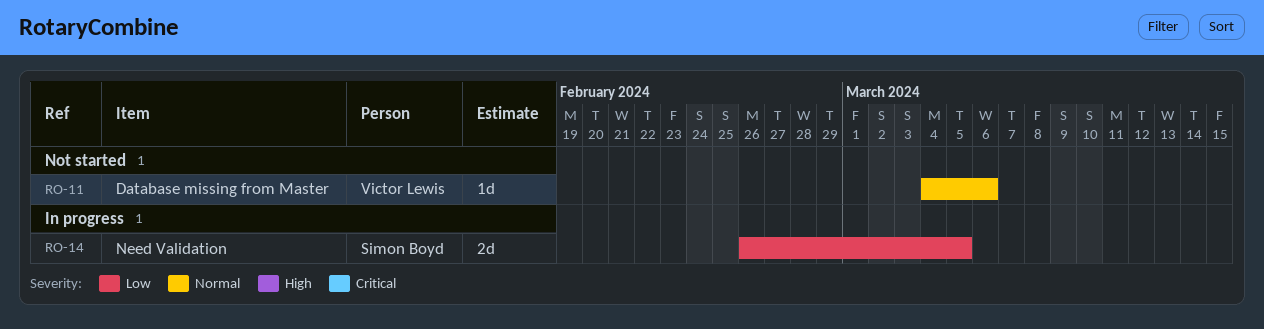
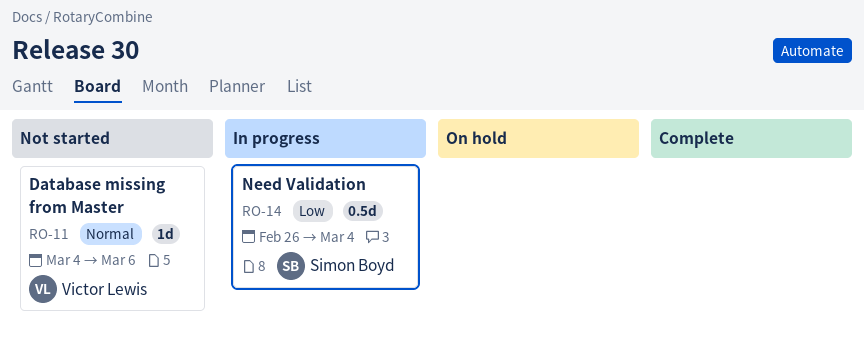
RO-14, estimate: 2d -> 0.5d
RO-14, due: Mar 5 -> Mar 4

